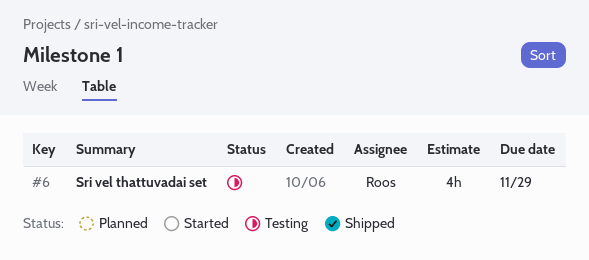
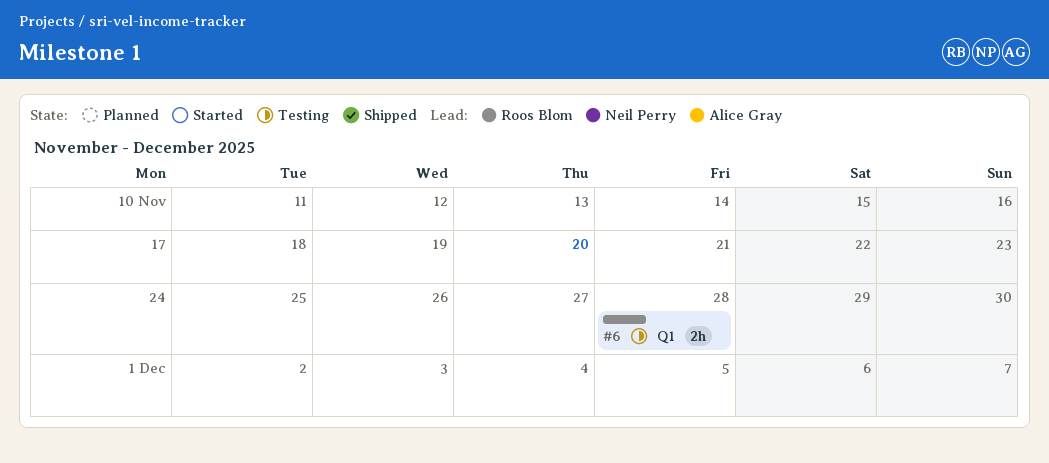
#6, estimate: 4h -> 2h
#6, due: Nov 29 -> Nov 28

